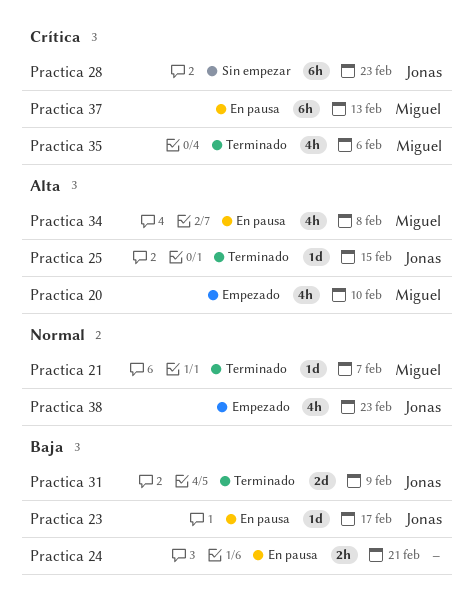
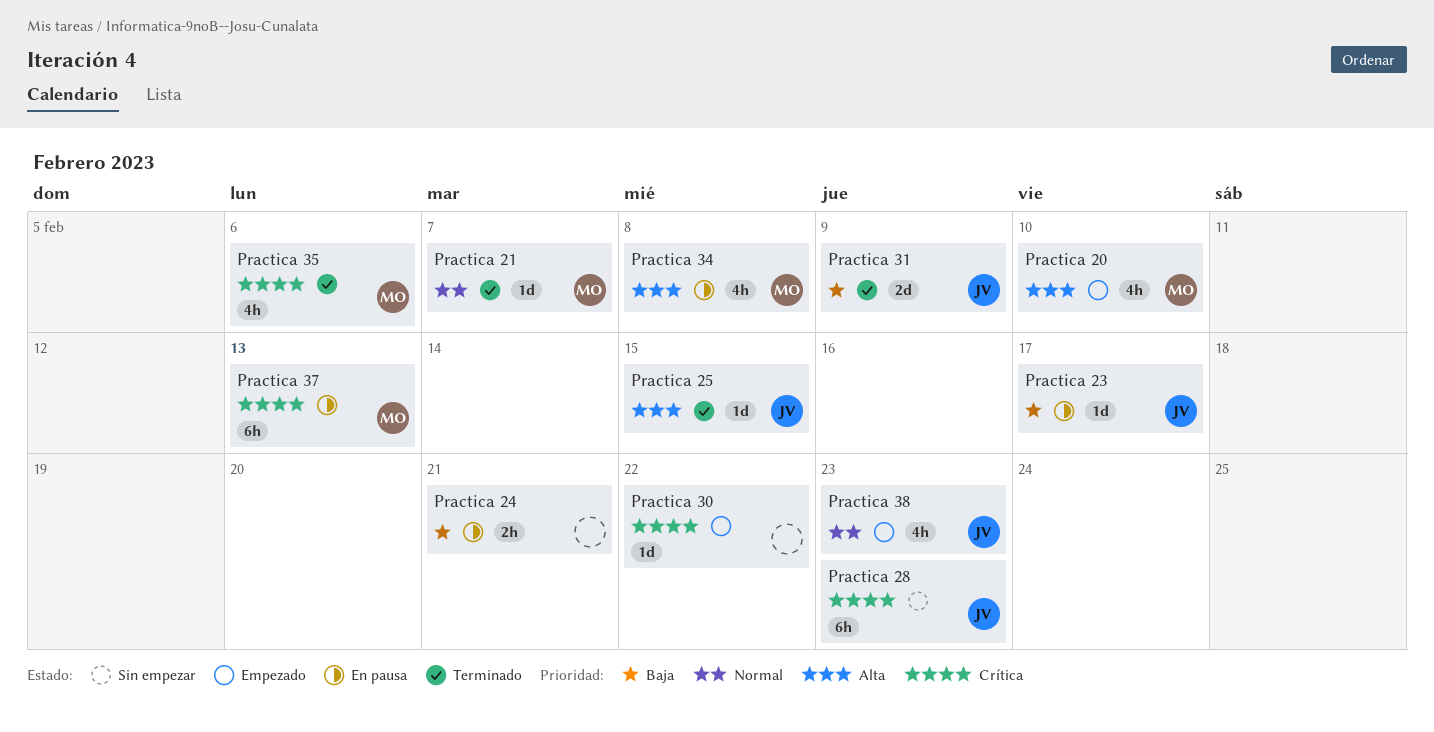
Practica 30: none -> present

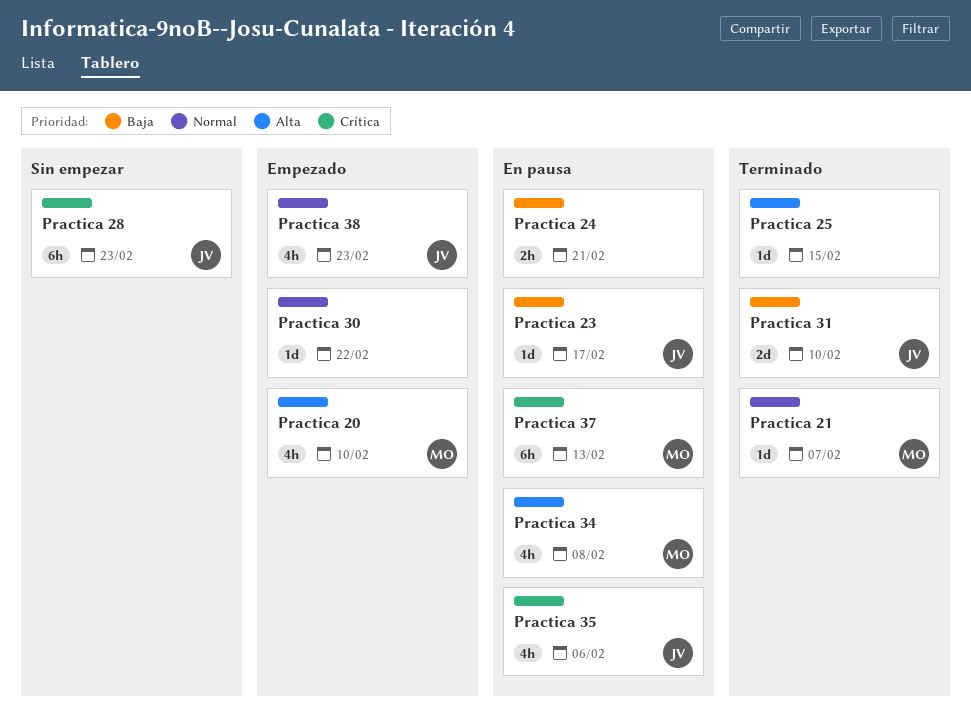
Practica 25, owner: JV -> none
Practica 30, priority: Crítica -> Normal
Practica 31, due: Feb 9 -> Feb 10
Practica 35, status: Terminado -> En pausa
Practica 35, owner: MO -> JV

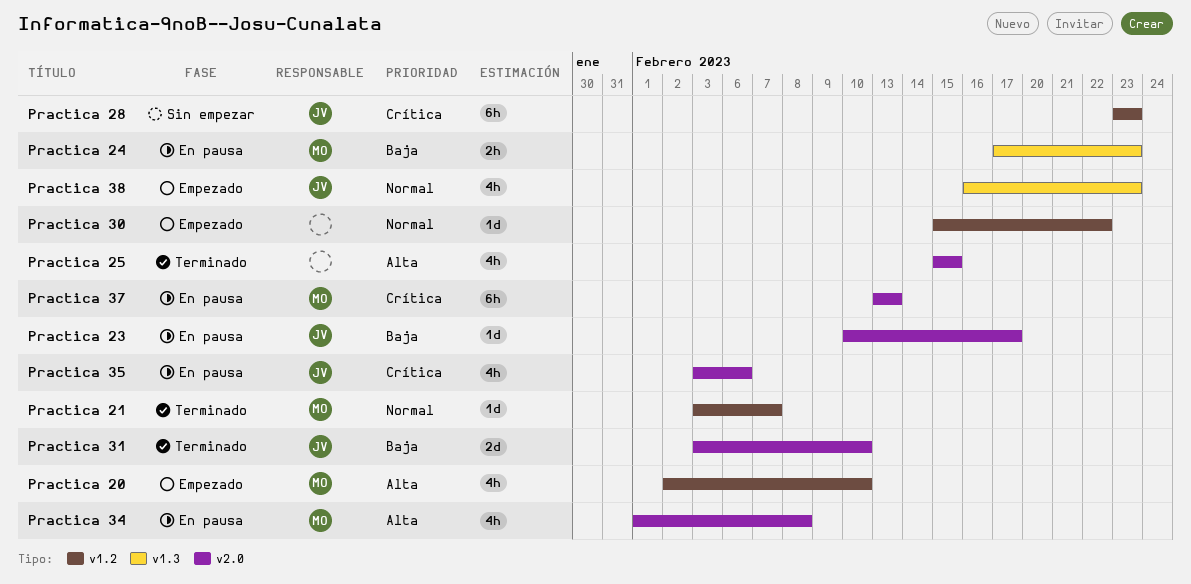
Practica 24, owner: none -> MO
Practica 24, due: Feb 21 -> Feb 23
Practica 25, estimate: 1d -> 4h

